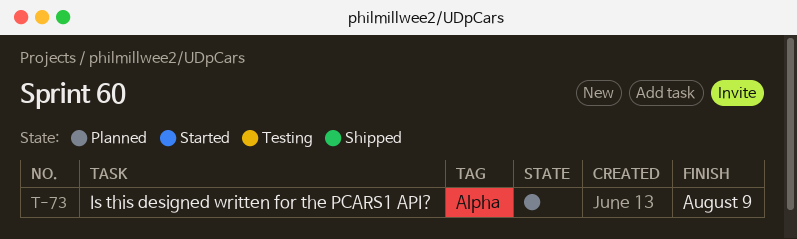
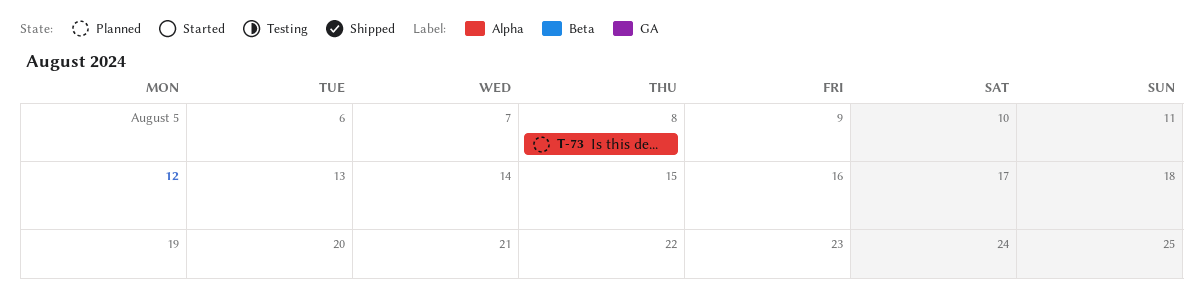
T-73, due: Aug 9 -> Aug 8

